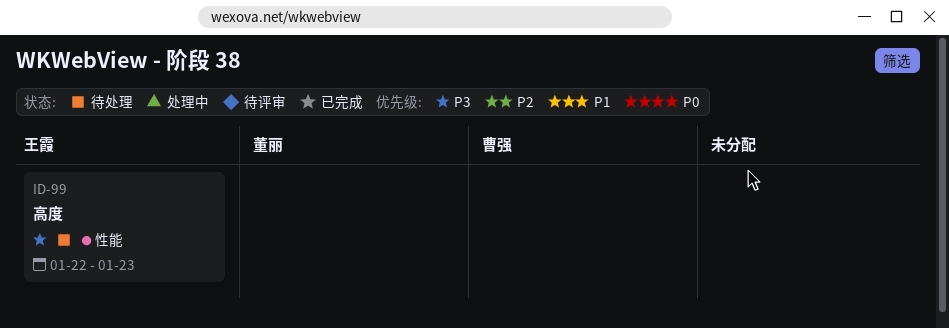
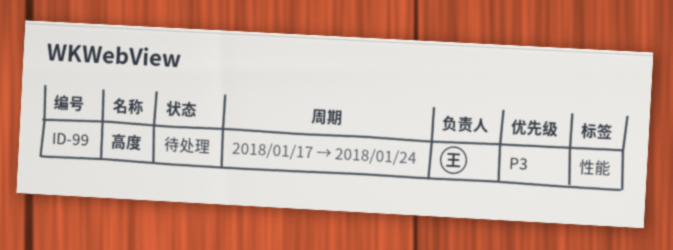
ID-99, start: Jan 22 -> Jan 17
ID-99, due: Jan 23 -> Jan 24

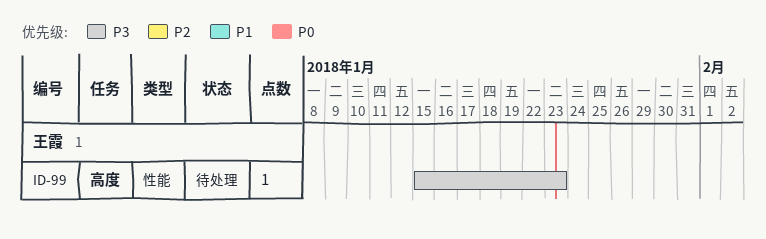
ID-99, start: Jan 17 -> Jan 15
ID-99, due: Jan 24 -> Jan 23

